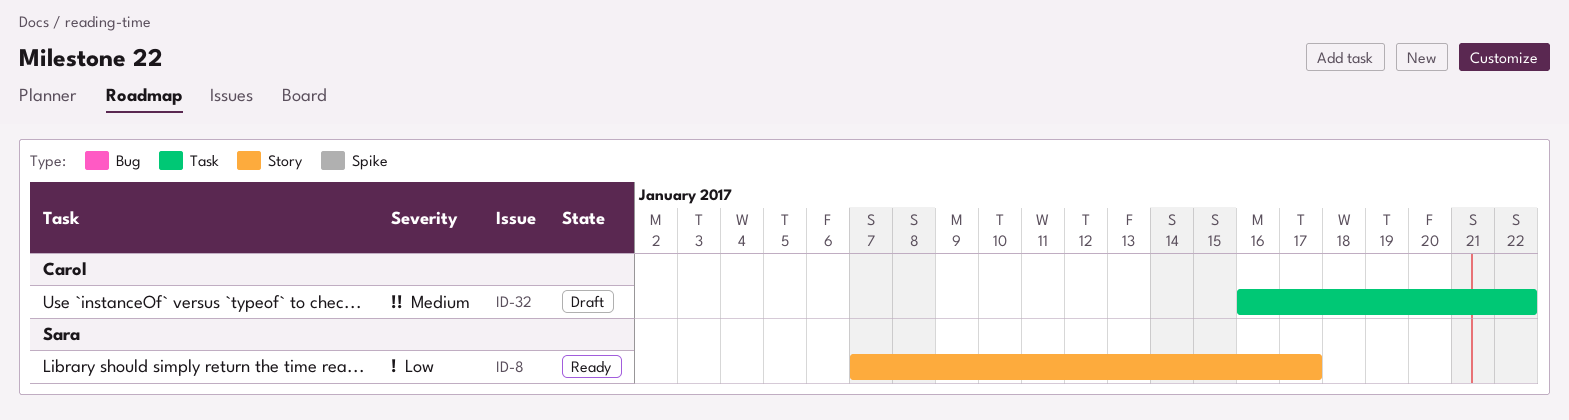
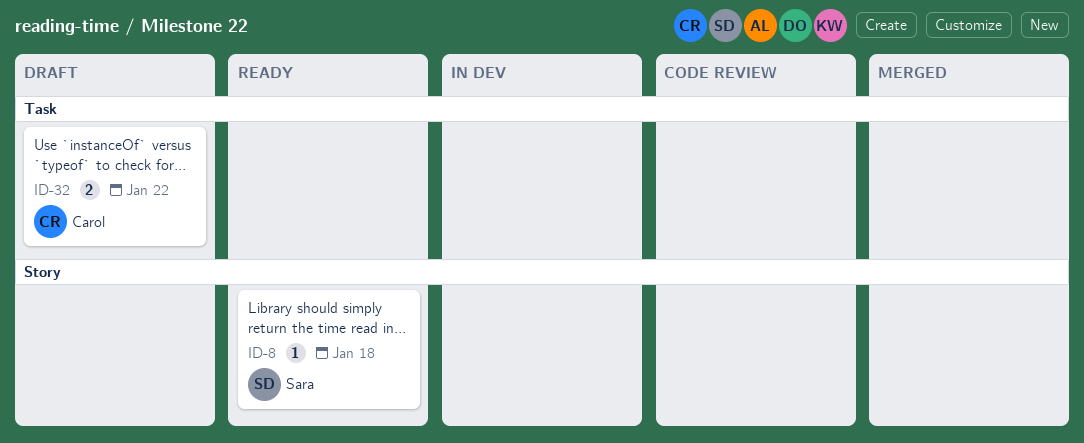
ID-8, due: Jan 17 -> Jan 18

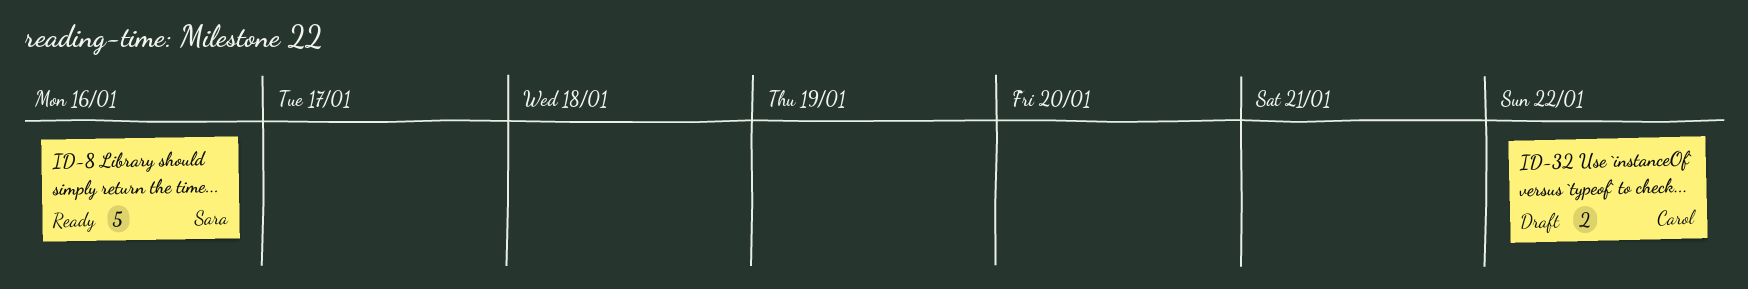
ID-8, estimate: 1 -> 5
ID-8, due: Jan 18 -> Jan 16

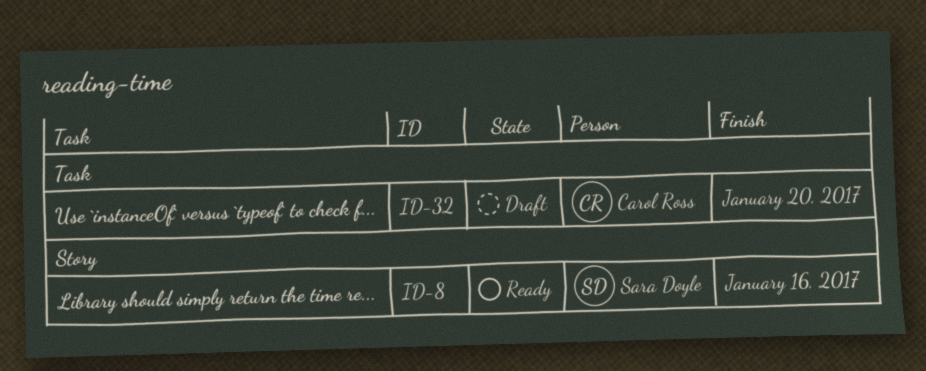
ID-32, due: Jan 22 -> Jan 20

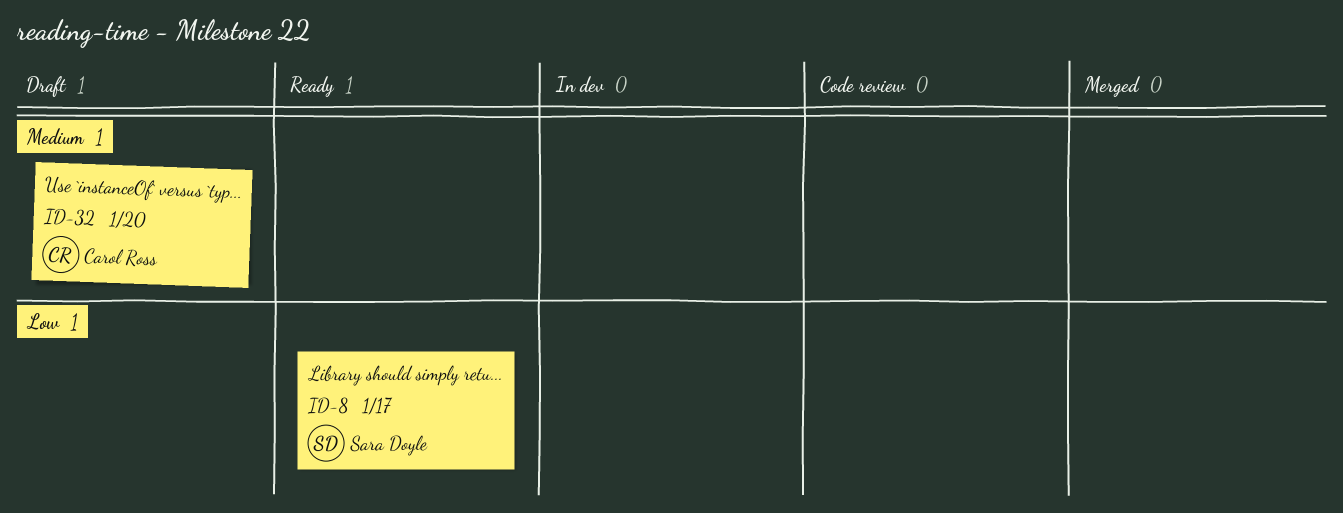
ID-8, due: Jan 16 -> Jan 17

